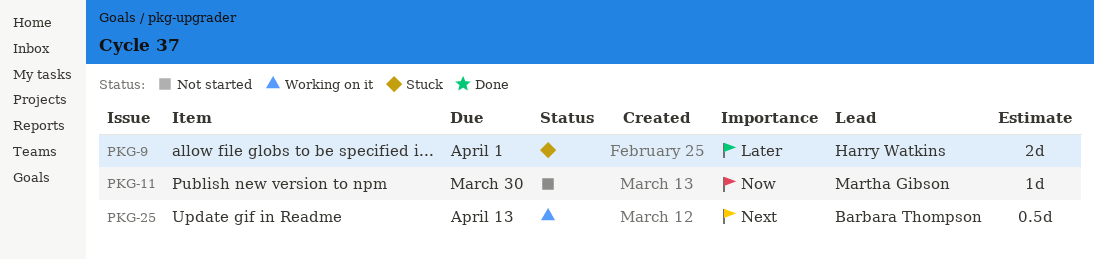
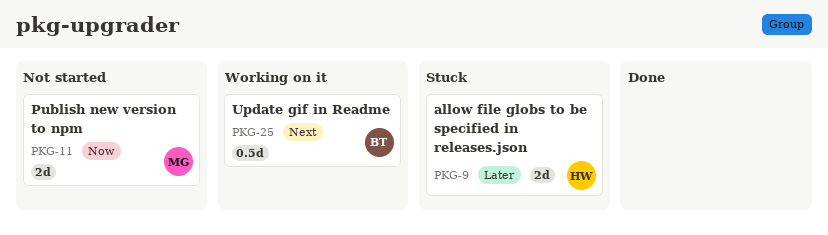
PKG-11, estimate: 1d -> 2d

